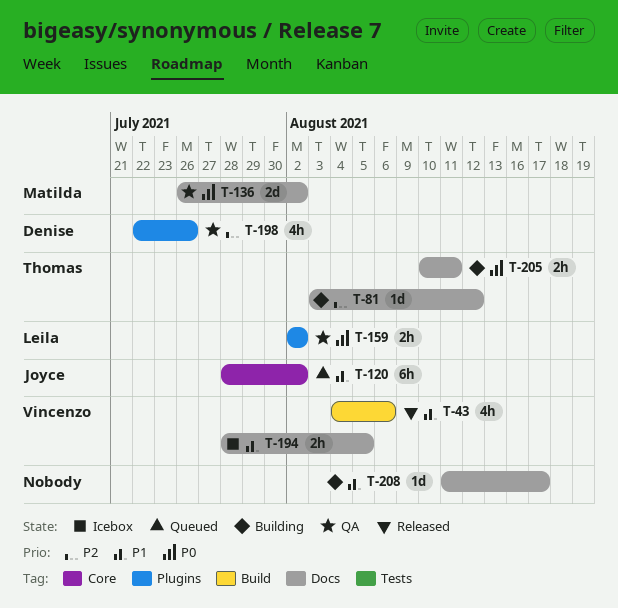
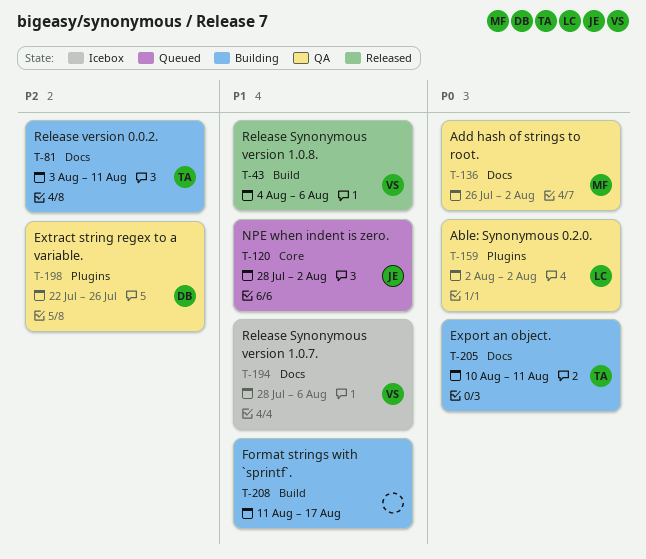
T-81, due: Aug 12 -> Aug 11
T-194, due: Aug 5 -> Aug 6
T-208, label: Docs -> Build

